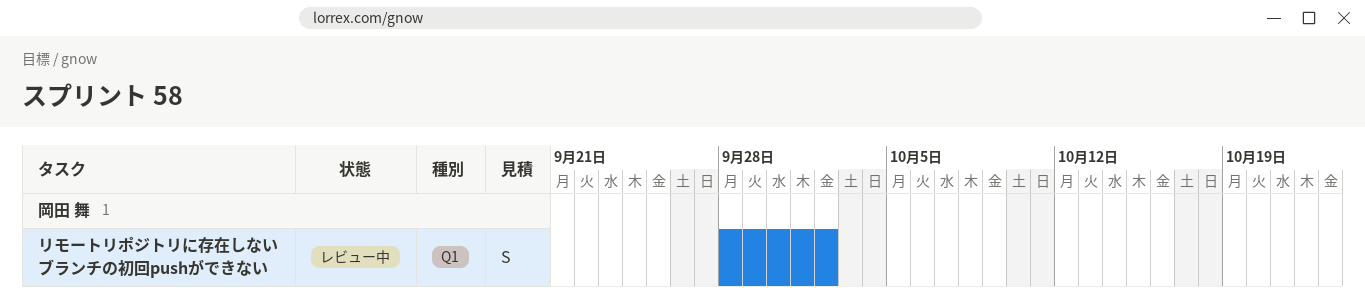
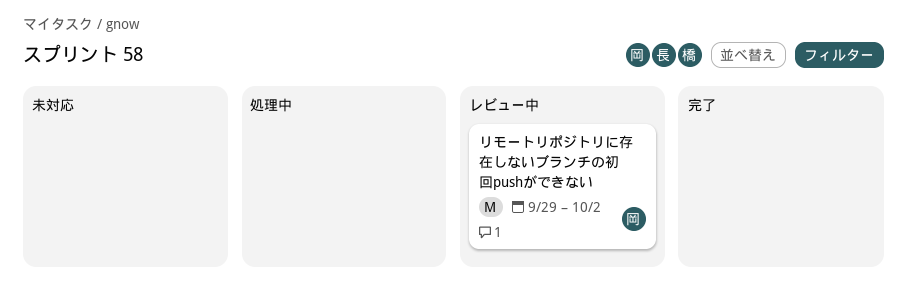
リモートリポジトリに存在しないブランチの初回pushができない, estimate: S -> M
リモートリポジトリに存在しないブランチの初回pushができない, start: Sep 28 -> Sep 29

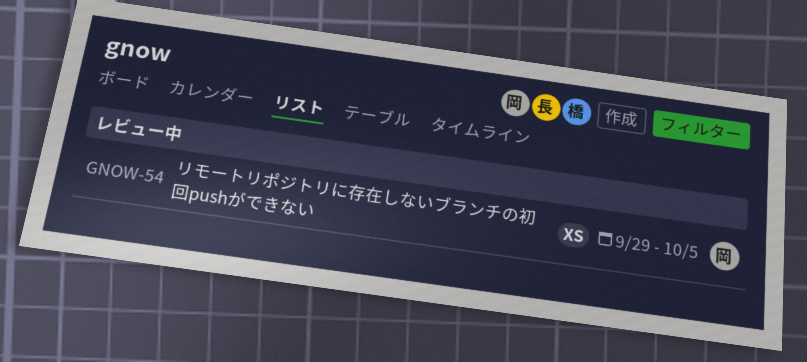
リモートリポジトリに存在しないブランチの初回pushができない, estimate: M -> XS
リモートリポジトリに存在しないブランチの初回pushができない, due: Oct 2 -> Oct 5

